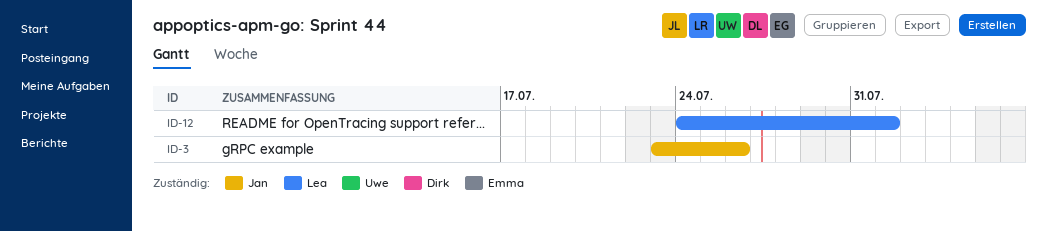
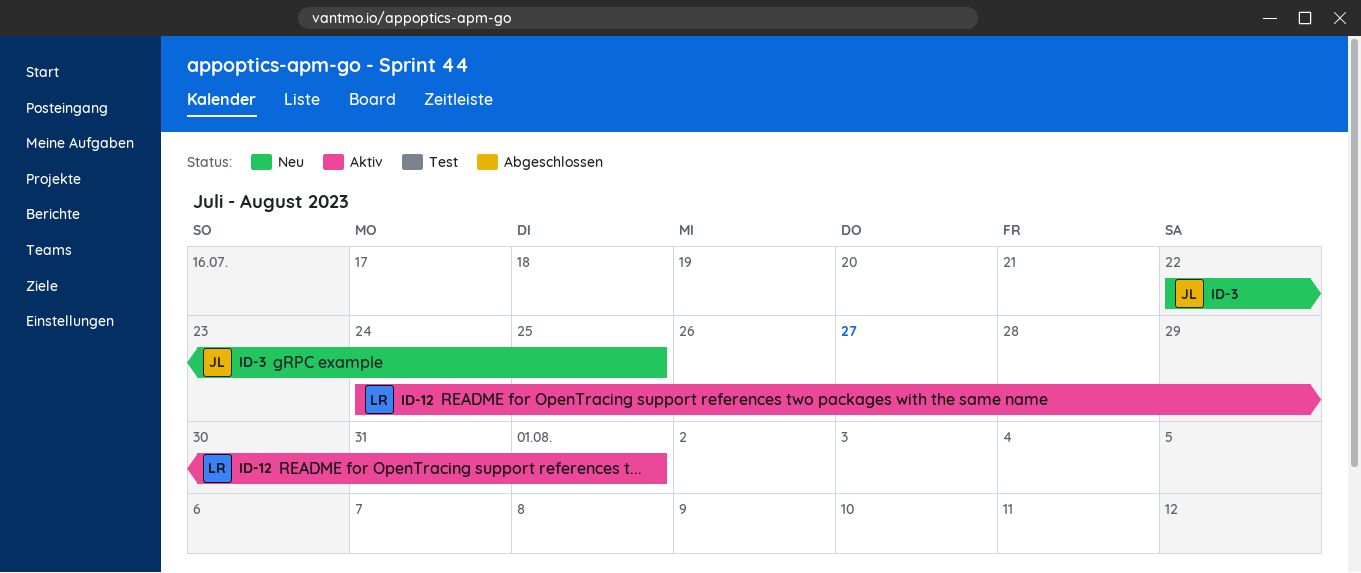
ID-3, start: Jul 23 -> Jul 22
ID-3, due: Jul 26 -> Jul 25

